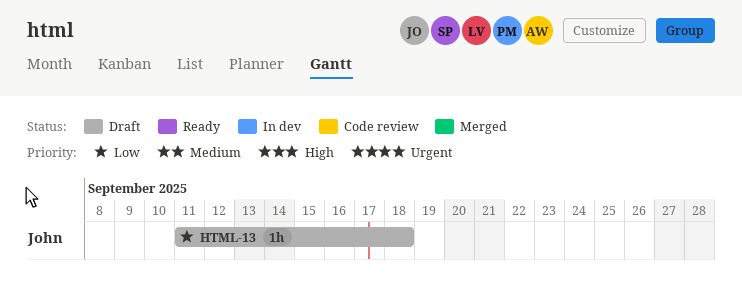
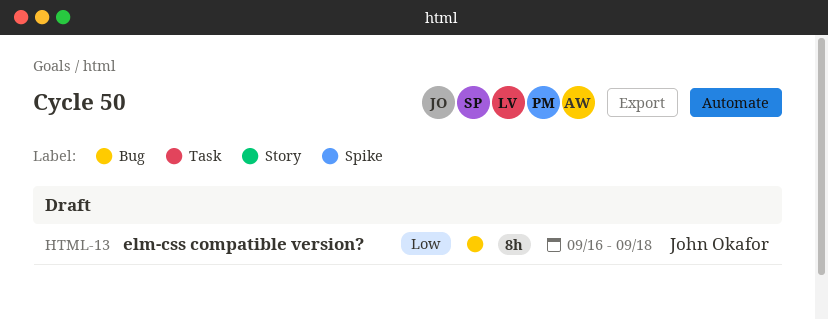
HTML-13, estimate: 1h -> 8h
HTML-13, start: Sep 11 -> Sep 16

